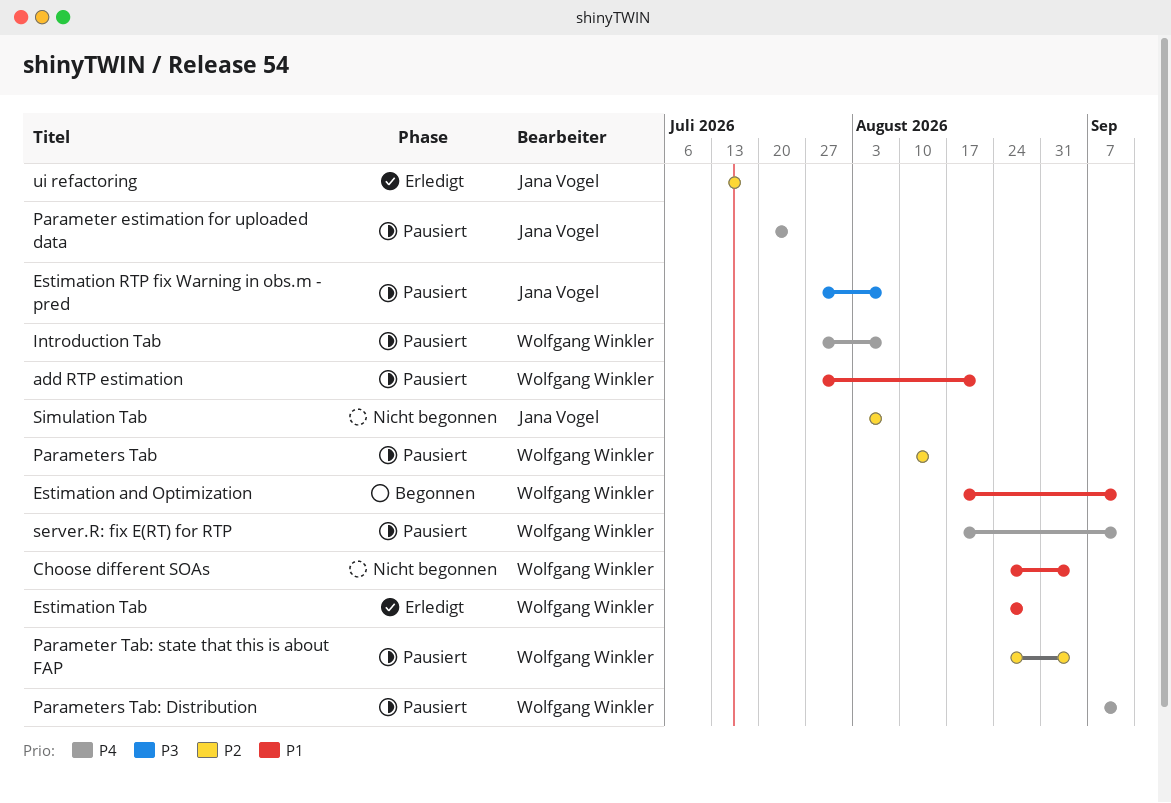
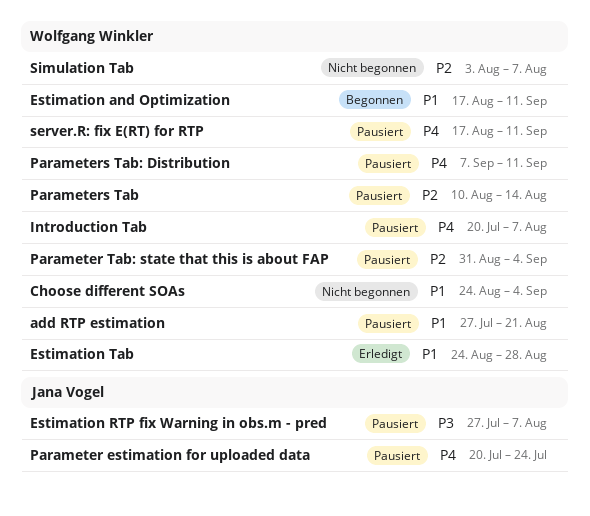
Introduction Tab, start: Jul 27 -> Jul 20
Parameter Tab: state that this is about FAP, start: Aug 24 -> Aug 31
Simulation Tab, owner: Jana Vogel -> Wolfgang Winkler
ui refactoring: present -> none

